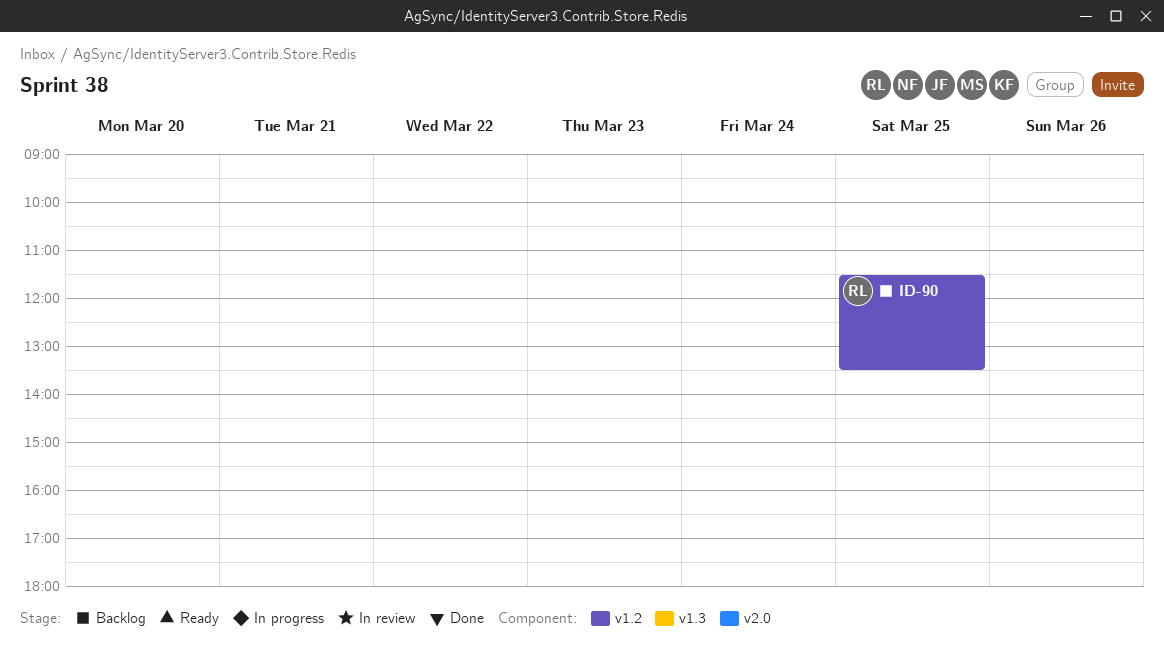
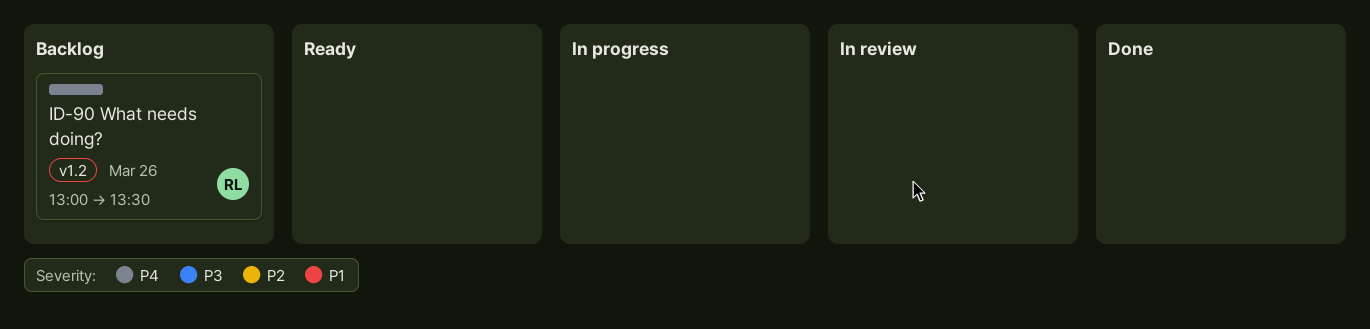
ID-90, day: Mar 25 -> Mar 26
ID-90, begins: 11:30 -> 13:00

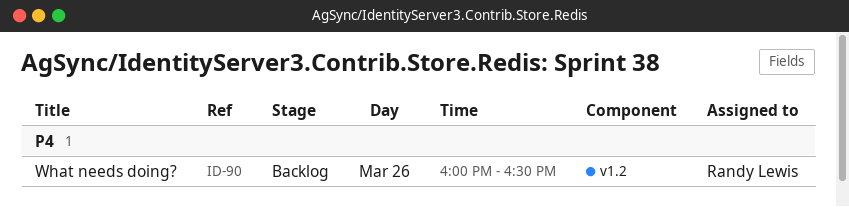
ID-90, begins: 13:00 -> 16:00
ID-90, ends: 13:30 -> 16:30

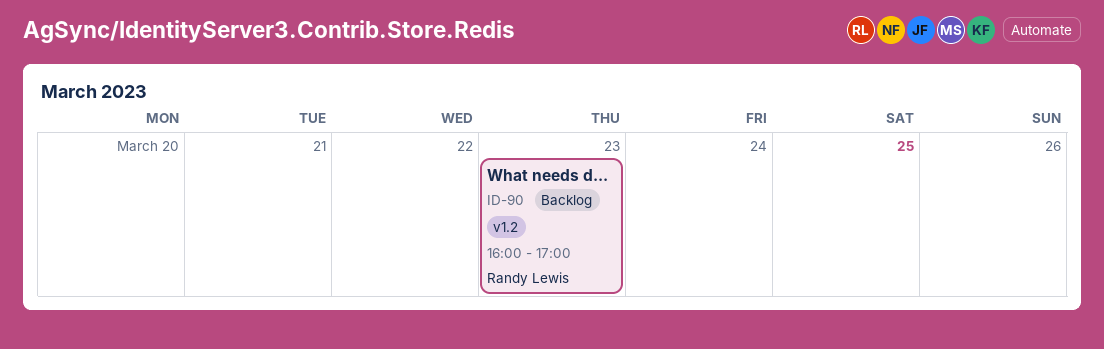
ID-90, day: Mar 26 -> Mar 23
ID-90, ends: 16:30 -> 17:00

